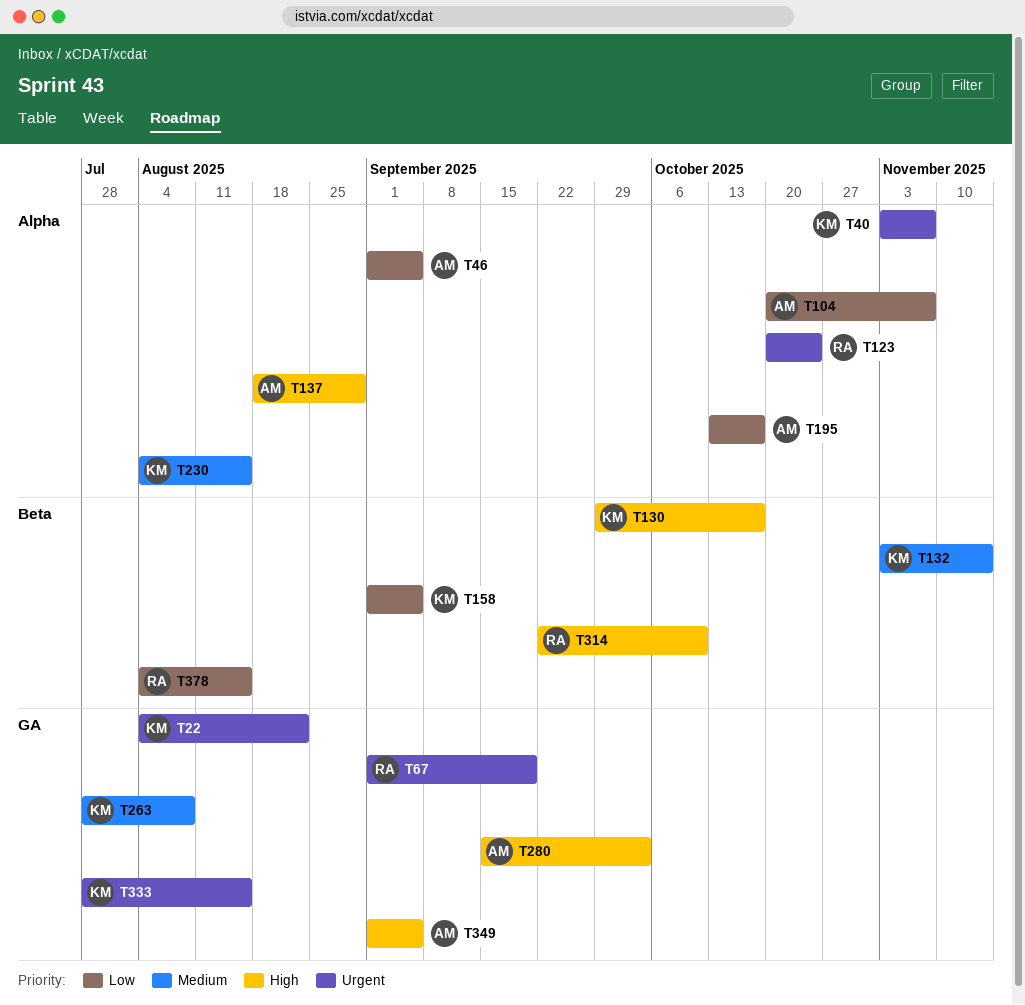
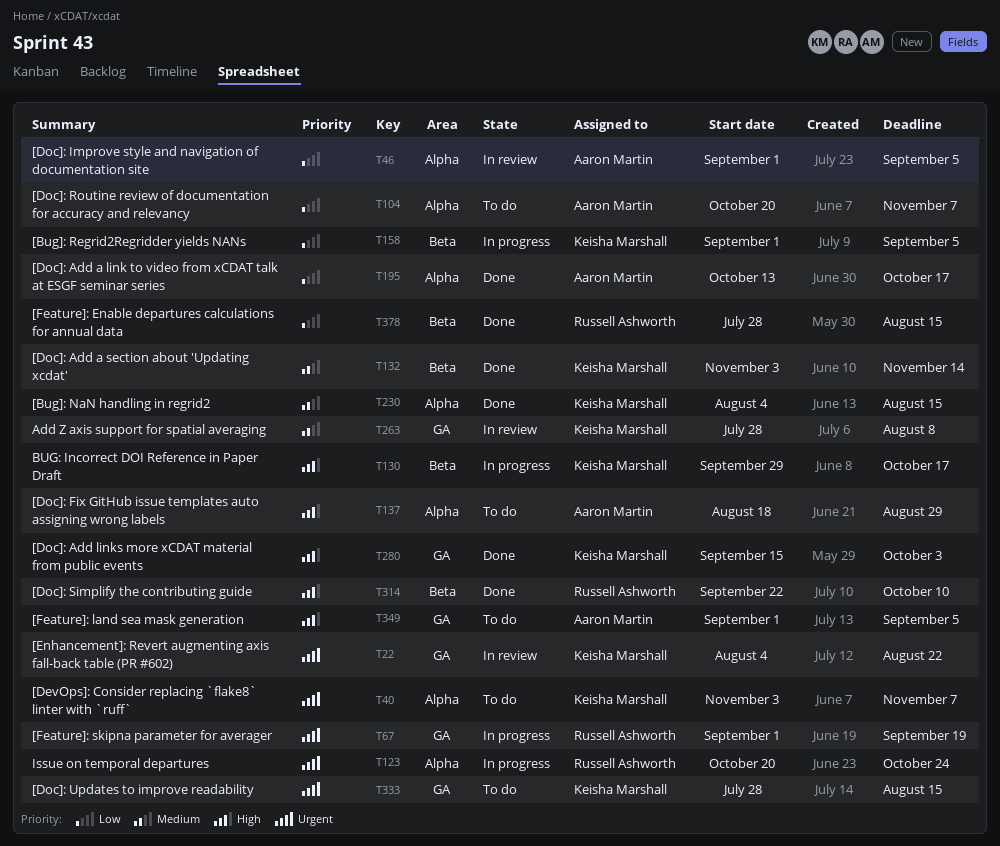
T280, owner: Aaron Martin -> Keisha Marshall
T378, start: Aug 4 -> Jul 28

